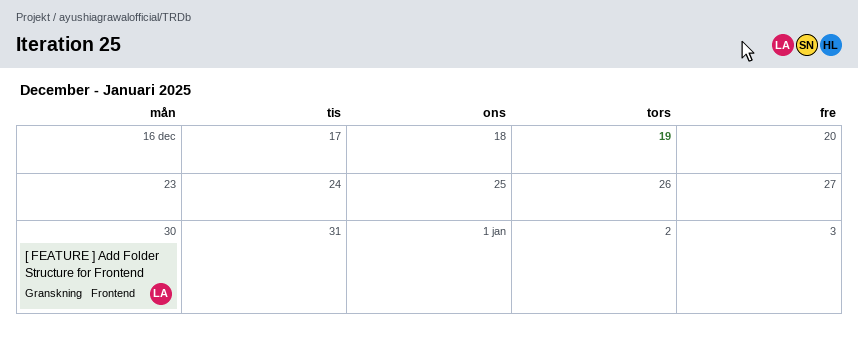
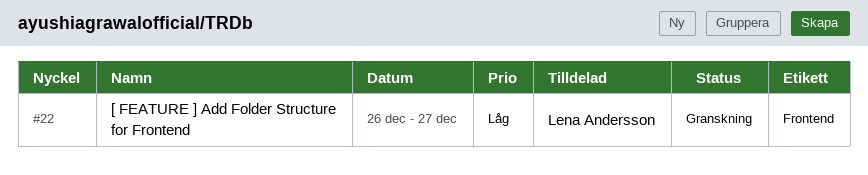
[ FEATURE ] Add Folder Structure for Frontend, due: Dec 30 -> Dec 27

